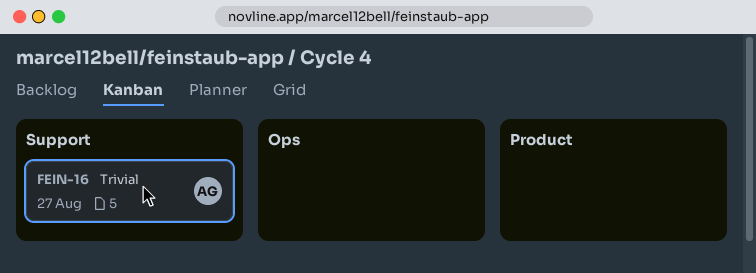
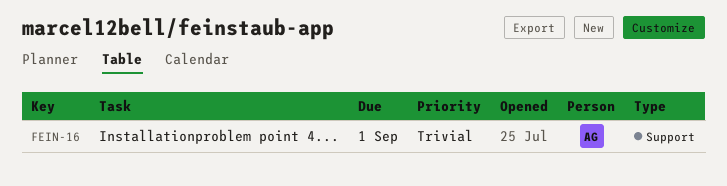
FEIN-16, due: Aug 27 -> Sep 1

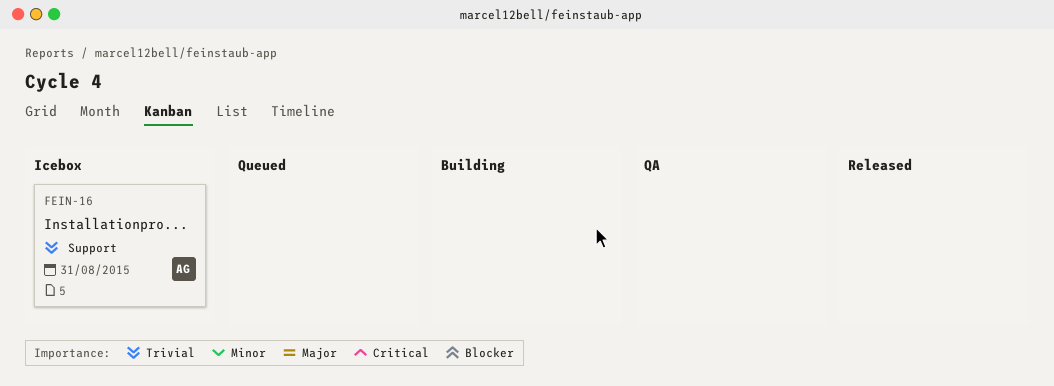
FEIN-16, due: Sep 1 -> Aug 31

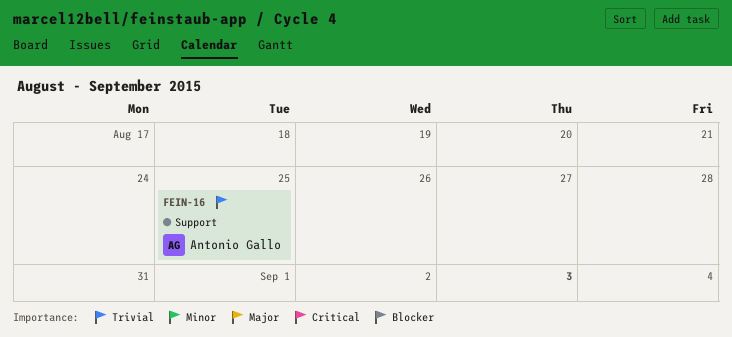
FEIN-16, due: Aug 31 -> Aug 25

